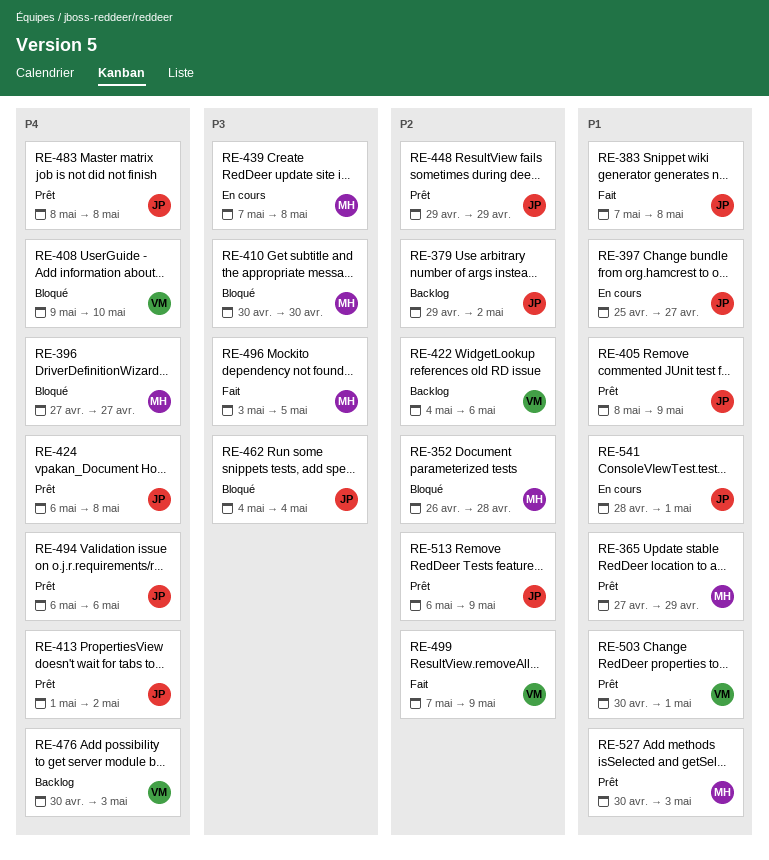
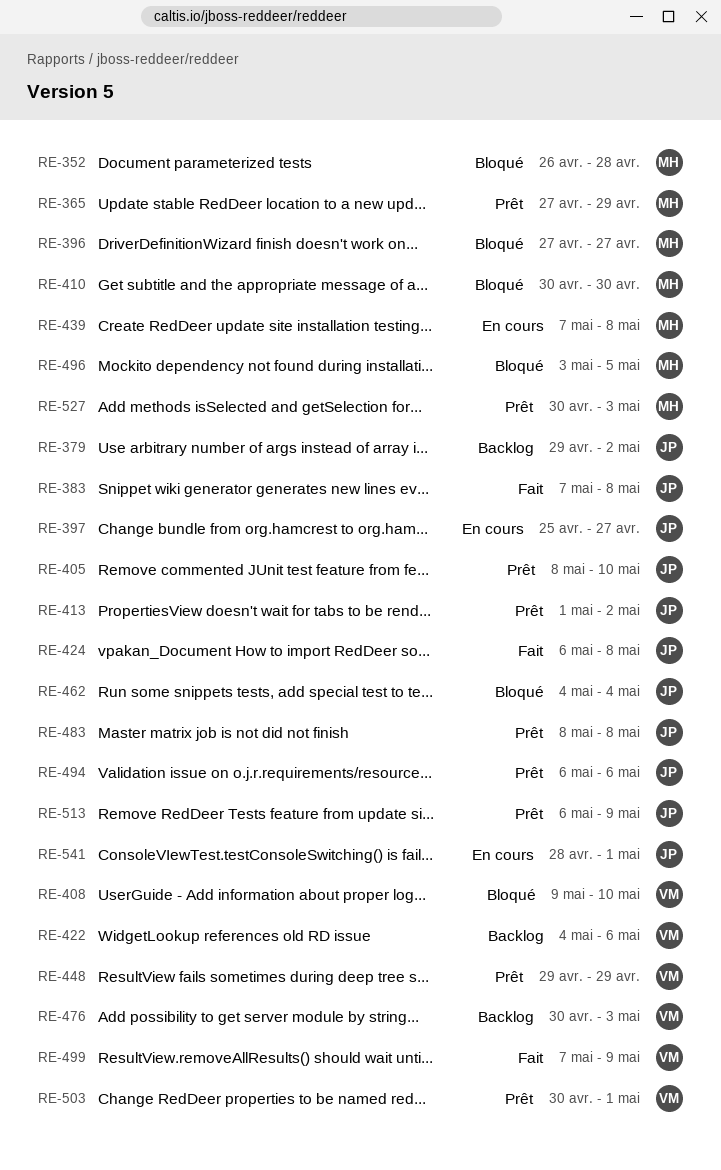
RE-405, due: May 9 -> May 10
RE-424, status: Prêt -> Fait
RE-448, owner: JP -> VM
RE-496, status: Fait -> Bloqué

